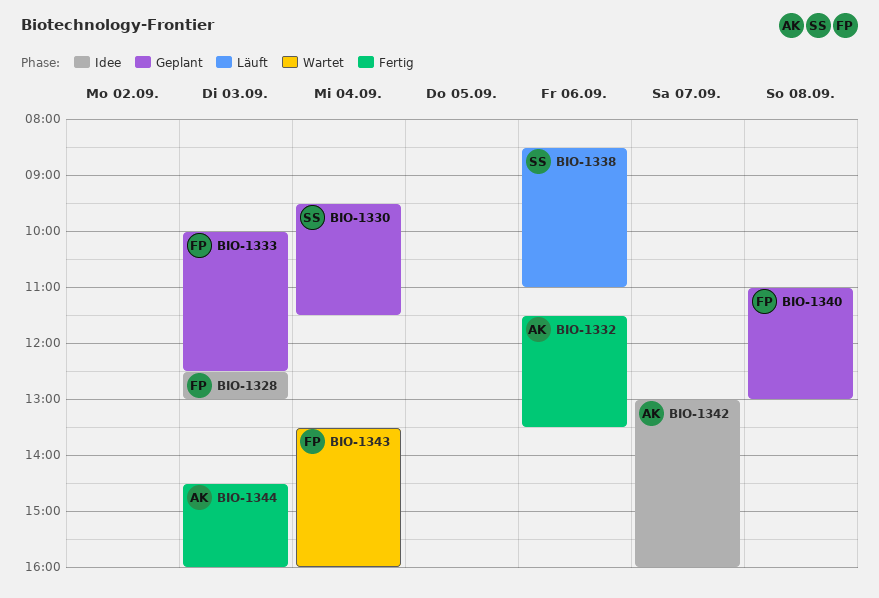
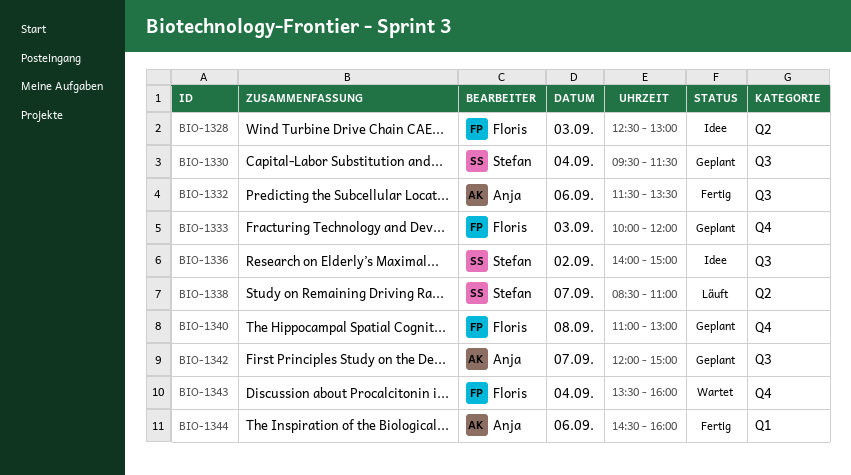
BIO-1333, ends: 12:30 -> 12:00
BIO-1336: none -> present
BIO-1338, day: Sep 6 -> Sep 7
BIO-1342, status: Idee -> Geplant
BIO-1342, begins: 13:00 -> 12:00
BIO-1342, ends: 16:00 -> 15:00
BIO-1344, day: Sep 3 -> Sep 6

